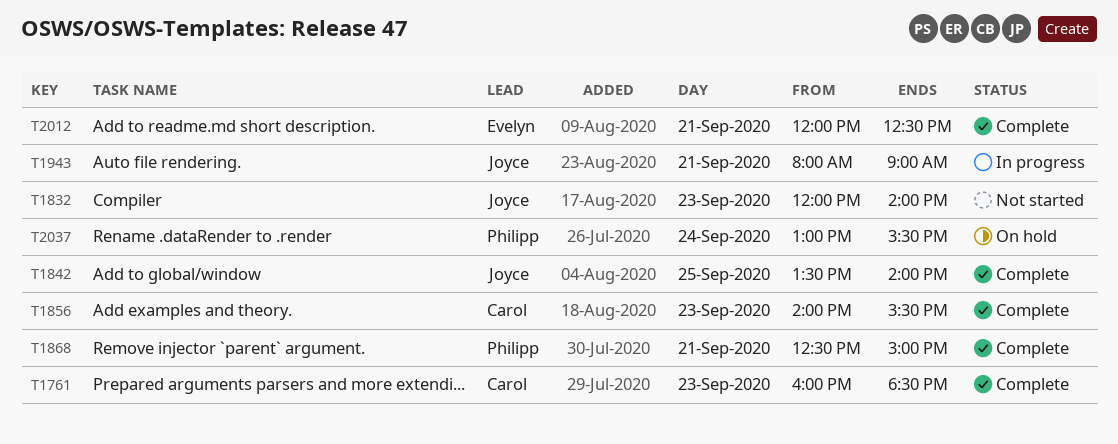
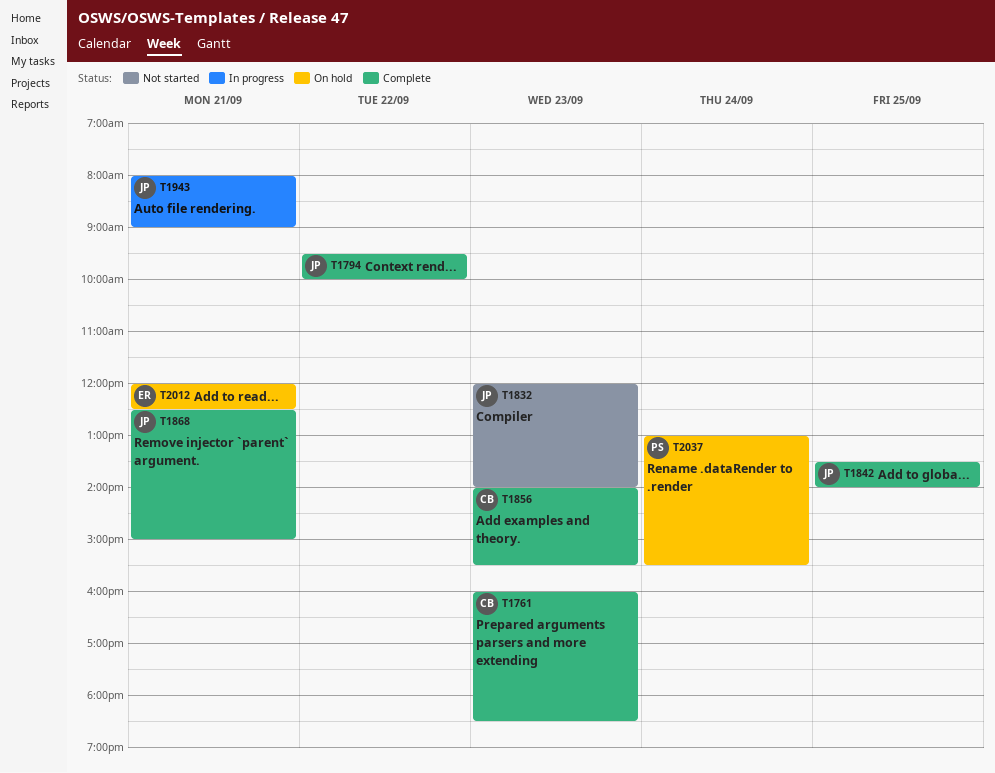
T1794: none -> present
T1868, owner: Philipp -> Joyce
T2012, status: Complete -> On hold

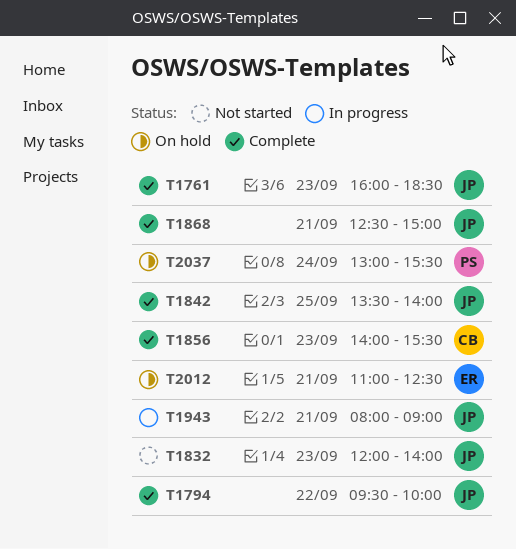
T1761, owner: CB -> JP
T2012, begins: 12:00 -> 11:00

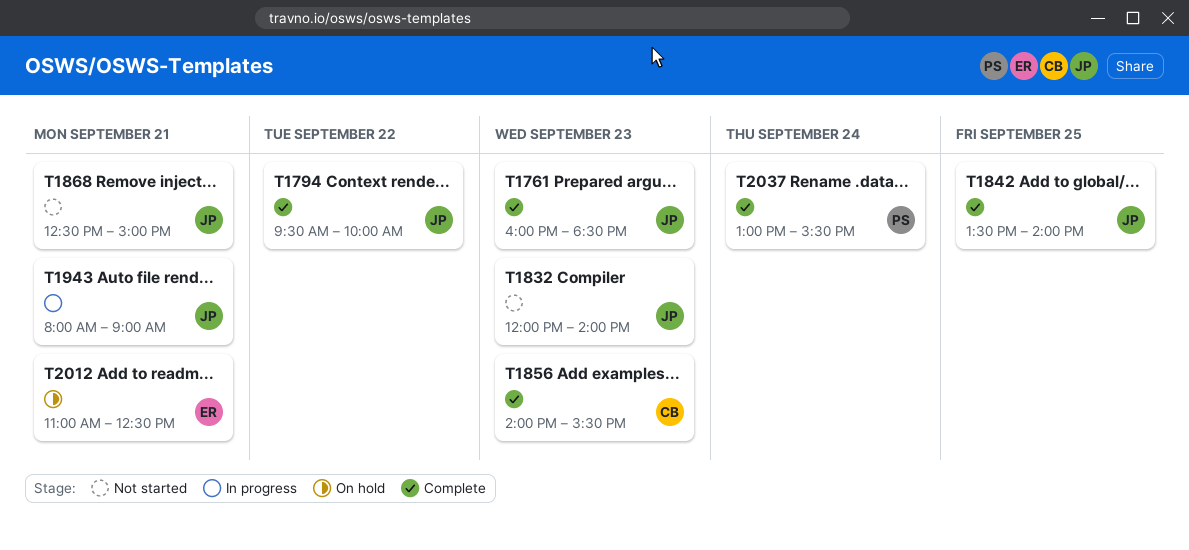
T1868, status: Complete -> Not started
T2037, status: On hold -> Complete

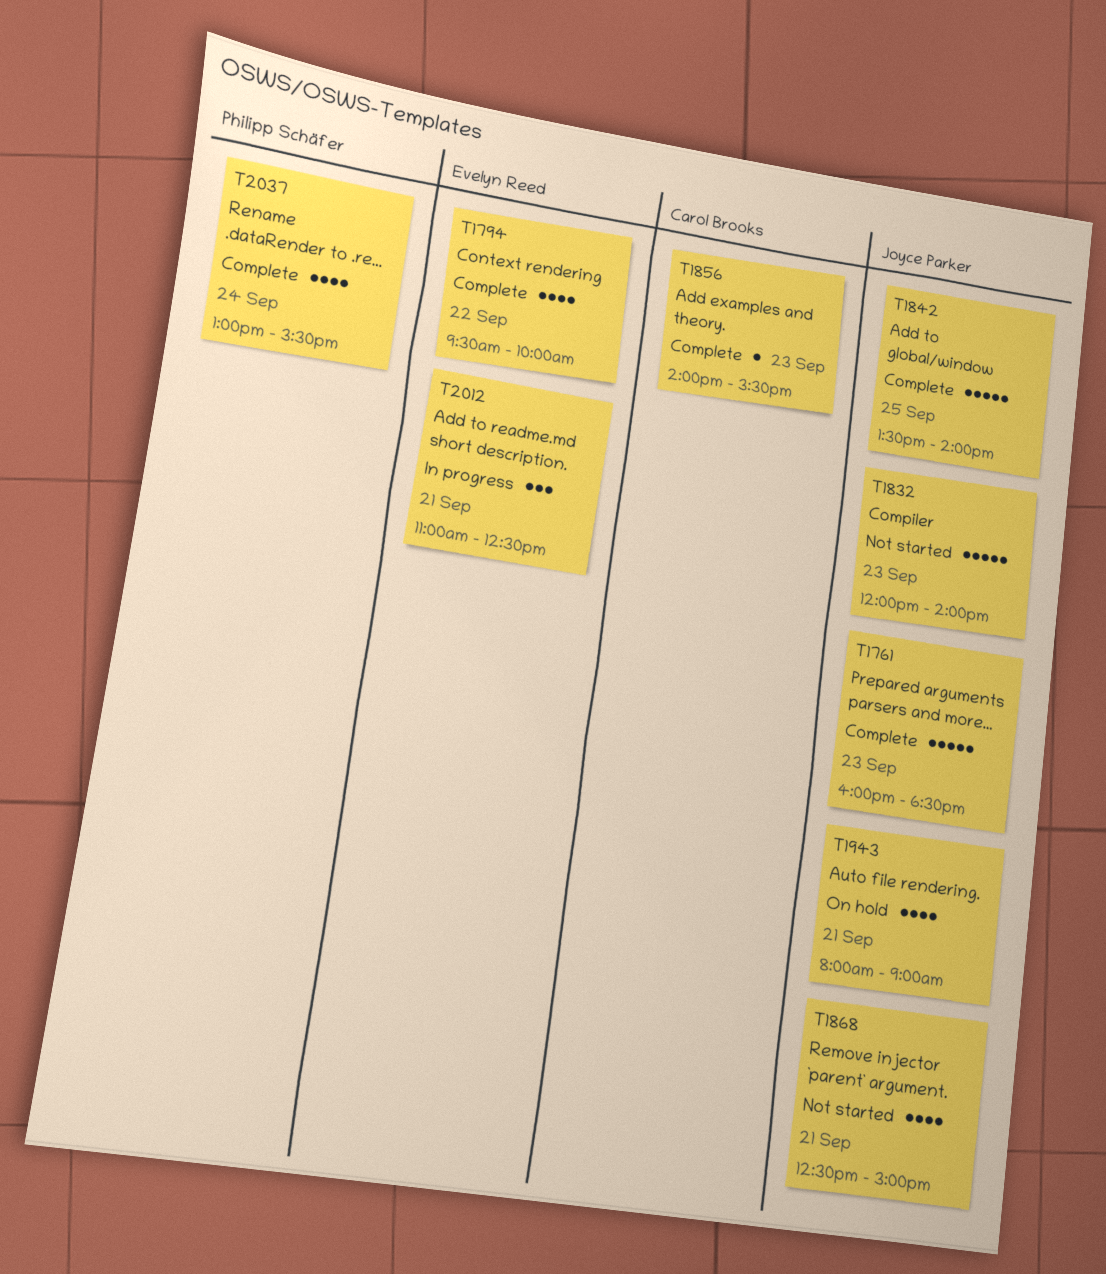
T1794, owner: Joyce Parker -> Evelyn Reed
T1943, status: In progress -> On hold
T2012, status: On hold -> In progress

